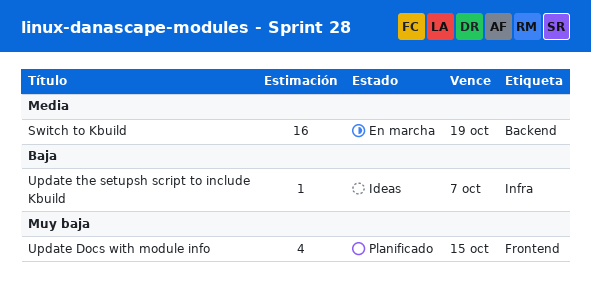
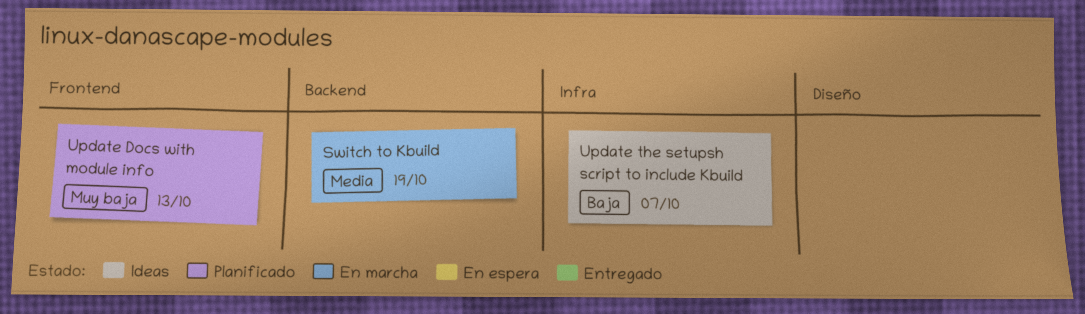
Update Docs with module info, due: Oct 15 -> Oct 13

